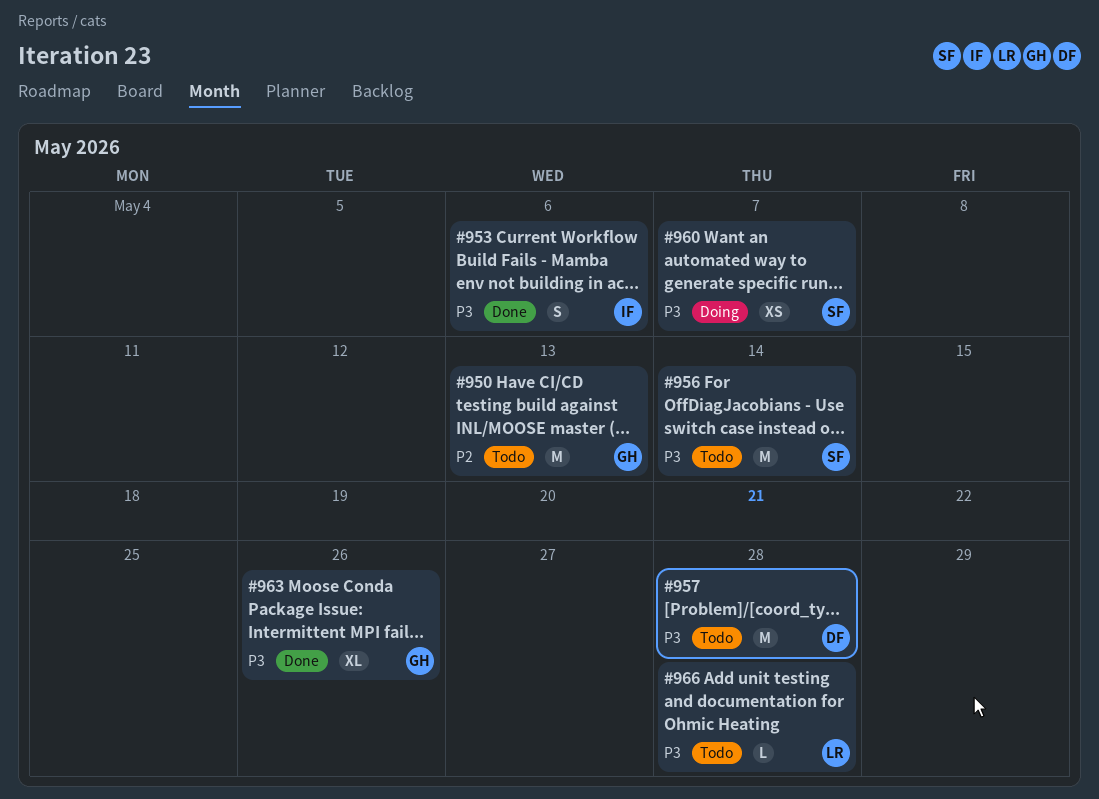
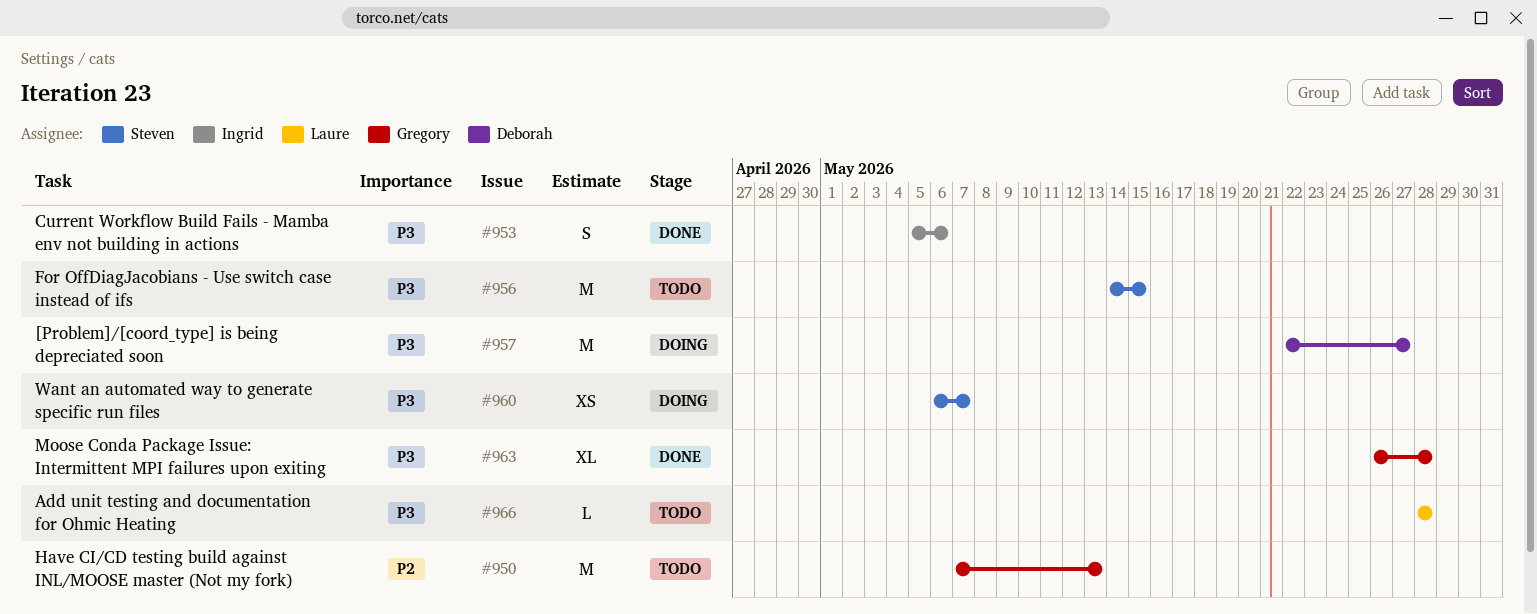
#956, due: May 14 -> May 15
#957, status: Todo -> Doing
#957, due: May 28 -> May 27
#963, due: May 26 -> May 28

